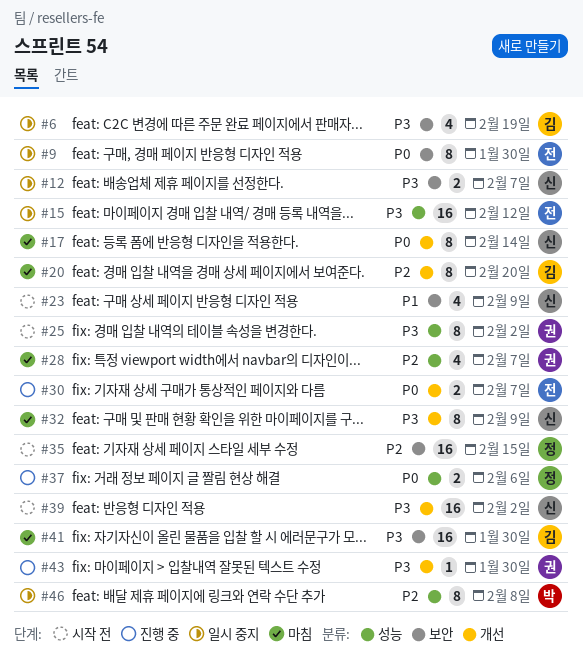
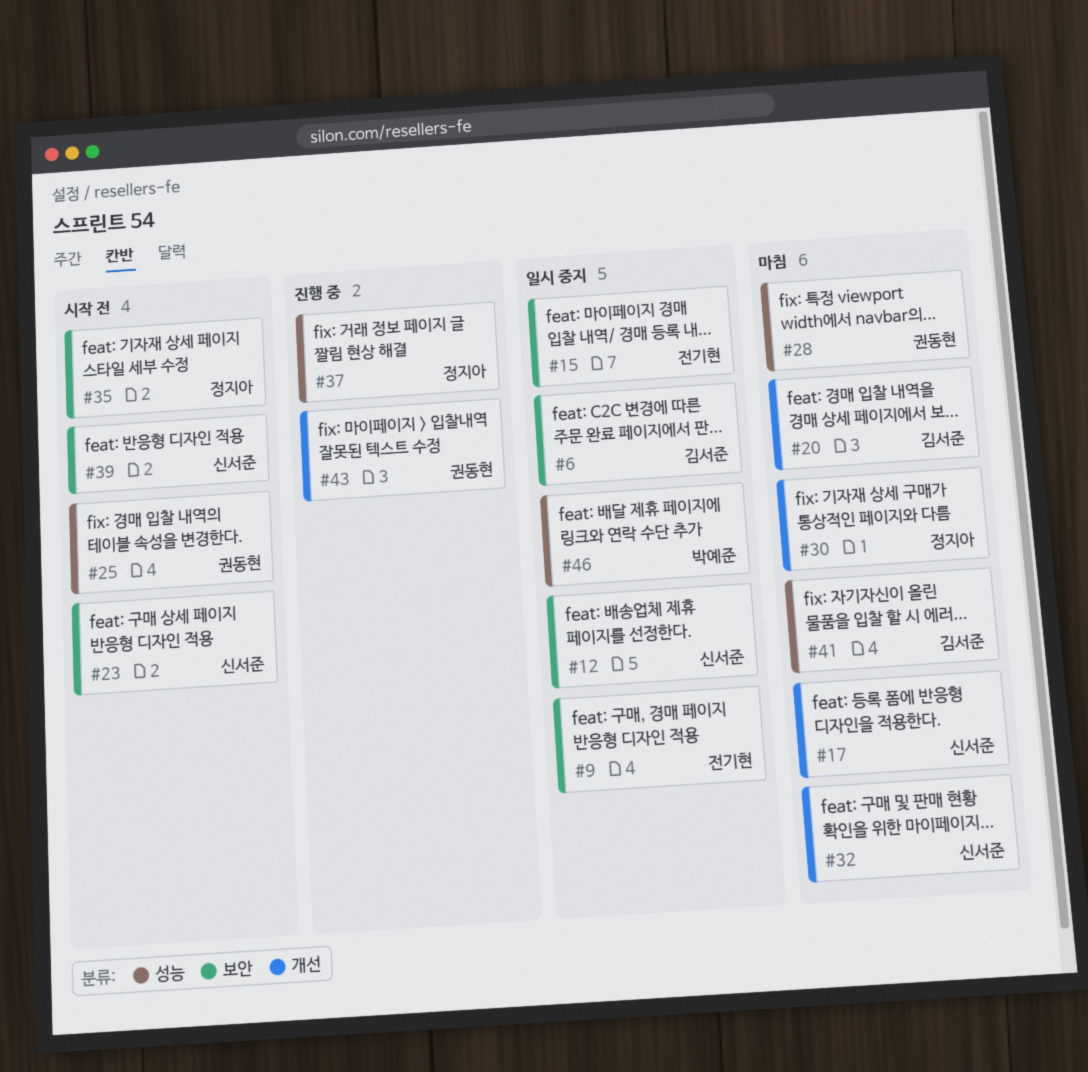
#15, label: 성능 -> 보안
#30, status: 진행 중 -> 마침
#30, owner: 전기현 -> 정지아
#39, label: 개선 -> 보안
#41, label: 보안 -> 성능

